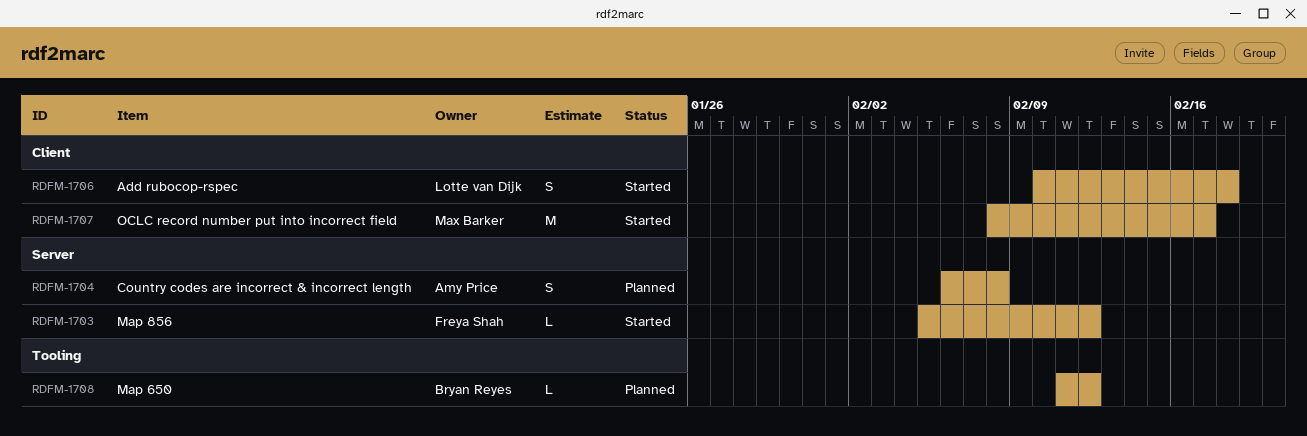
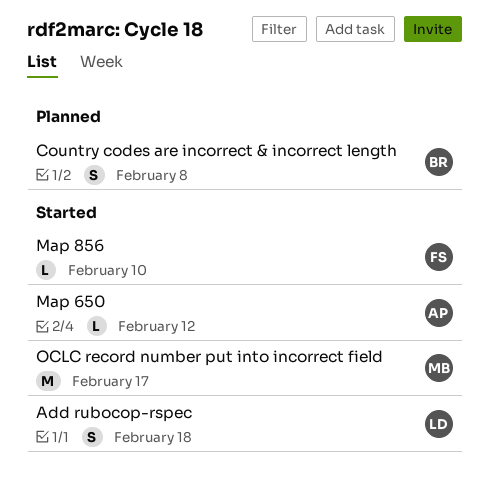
Country codes are incorrect & incorrect length, owner: Amy Price -> Bryan Reyes
Map 650, status: Planned -> Started
Map 650, owner: Bryan Reyes -> Amy Price
Map 856, due: Feb 12 -> Feb 10

